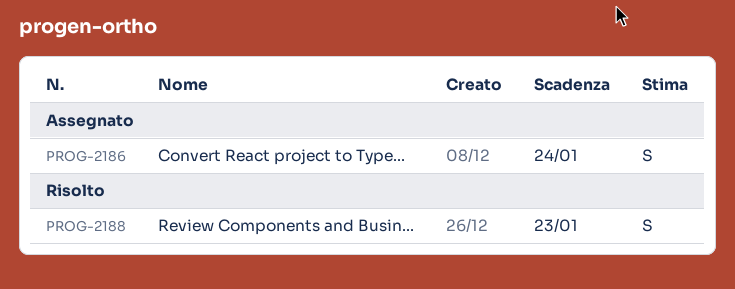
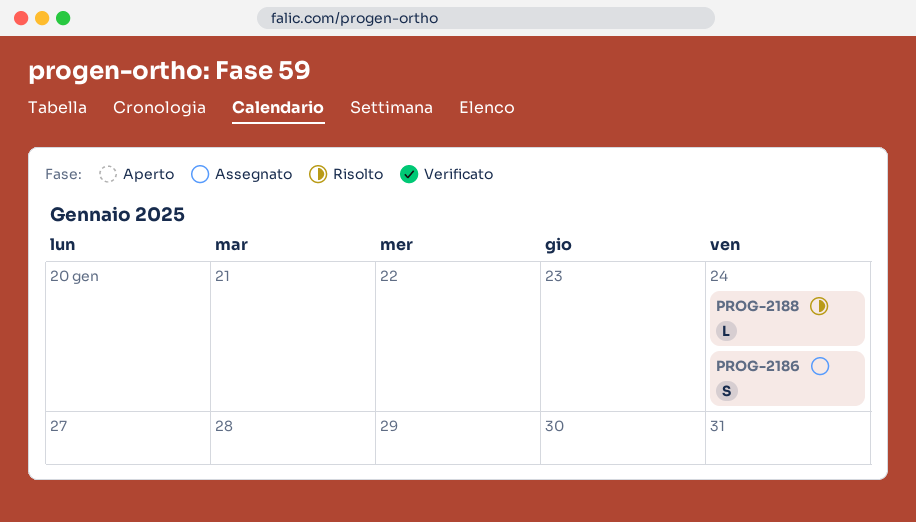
PROG-2188, estimate: S -> L
PROG-2188, due: Jan 23 -> Jan 24

